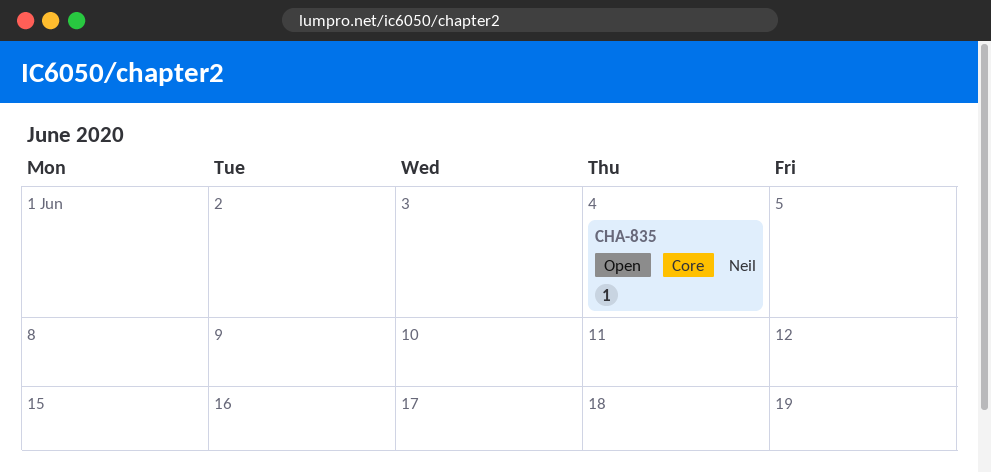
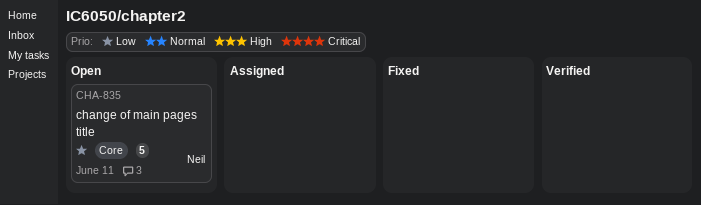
CHA-835, estimate: 1 -> 5
CHA-835, due: Jun 4 -> Jun 11

